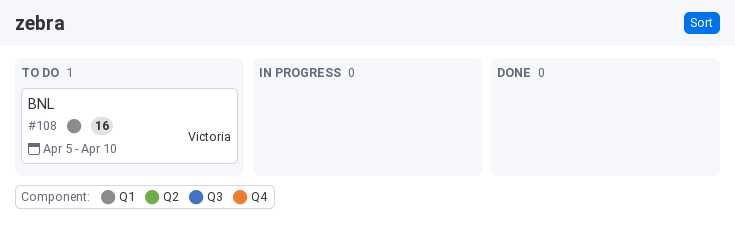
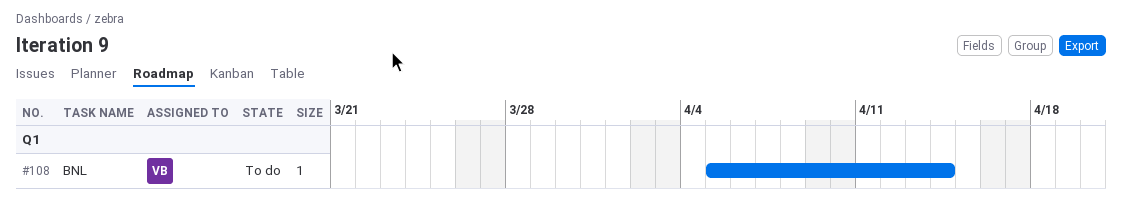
#108, estimate: 16 -> 1
#108, due: Apr 10 -> Apr 14

